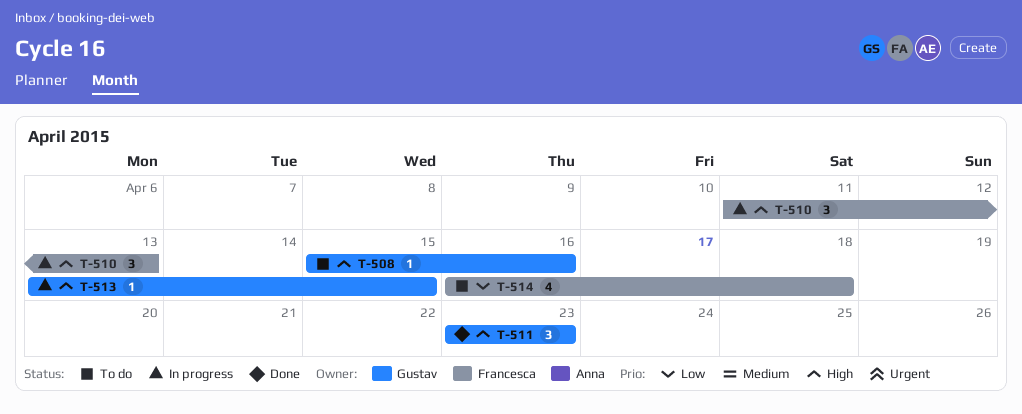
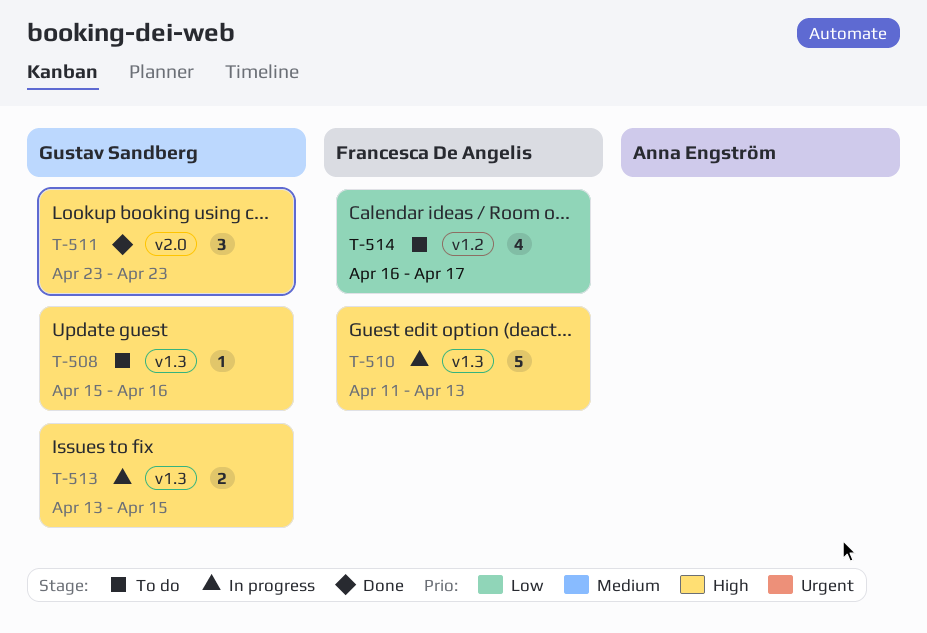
T-510, estimate: 3 -> 5
T-513, estimate: 1 -> 2
T-514, due: Apr 18 -> Apr 17

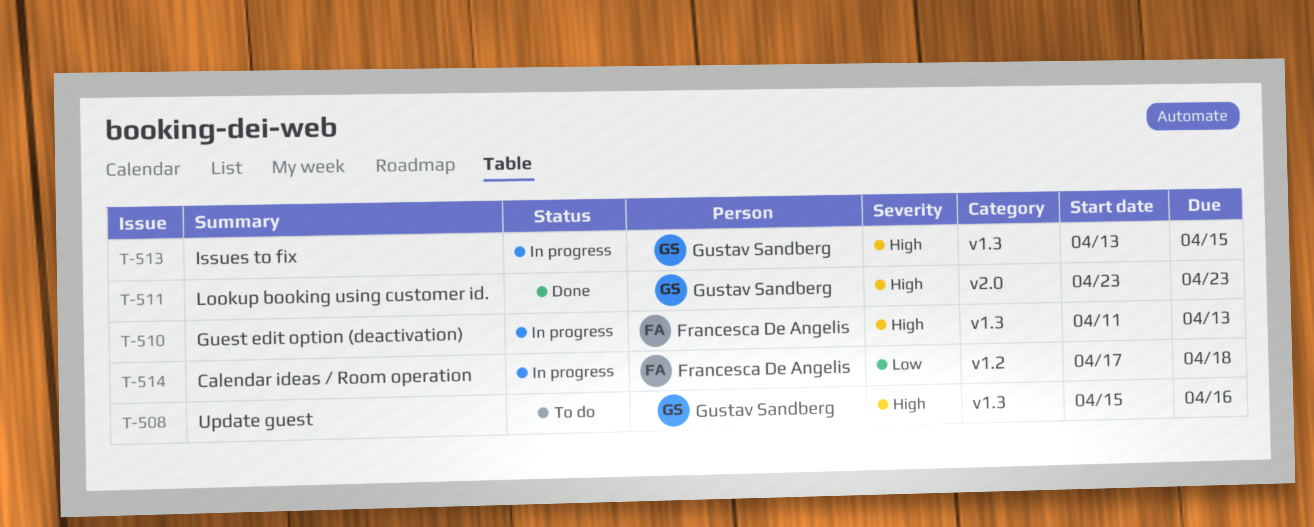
T-514, status: To do -> In progress
T-514, start: Apr 16 -> Apr 17
T-514, due: Apr 17 -> Apr 18

